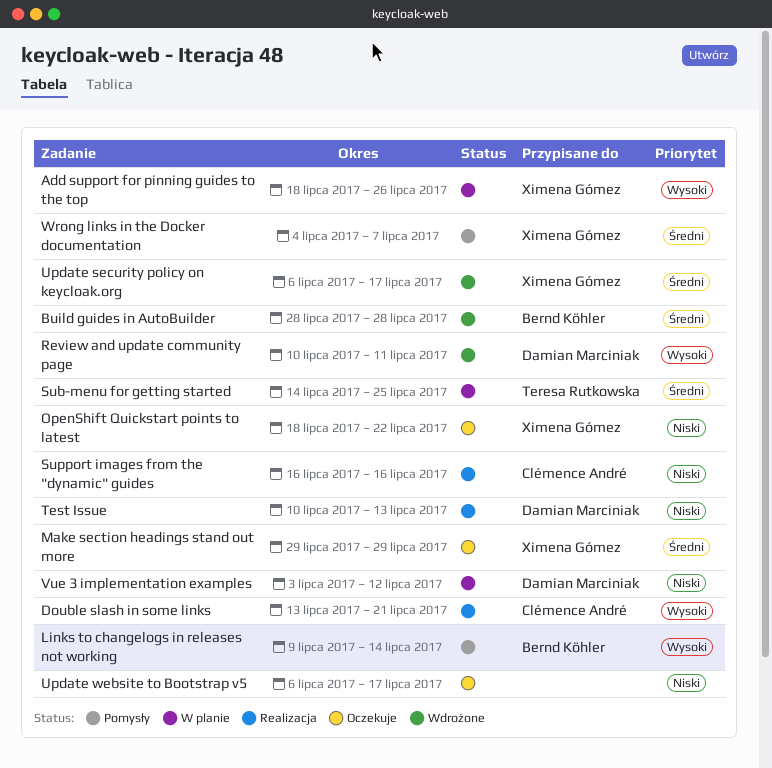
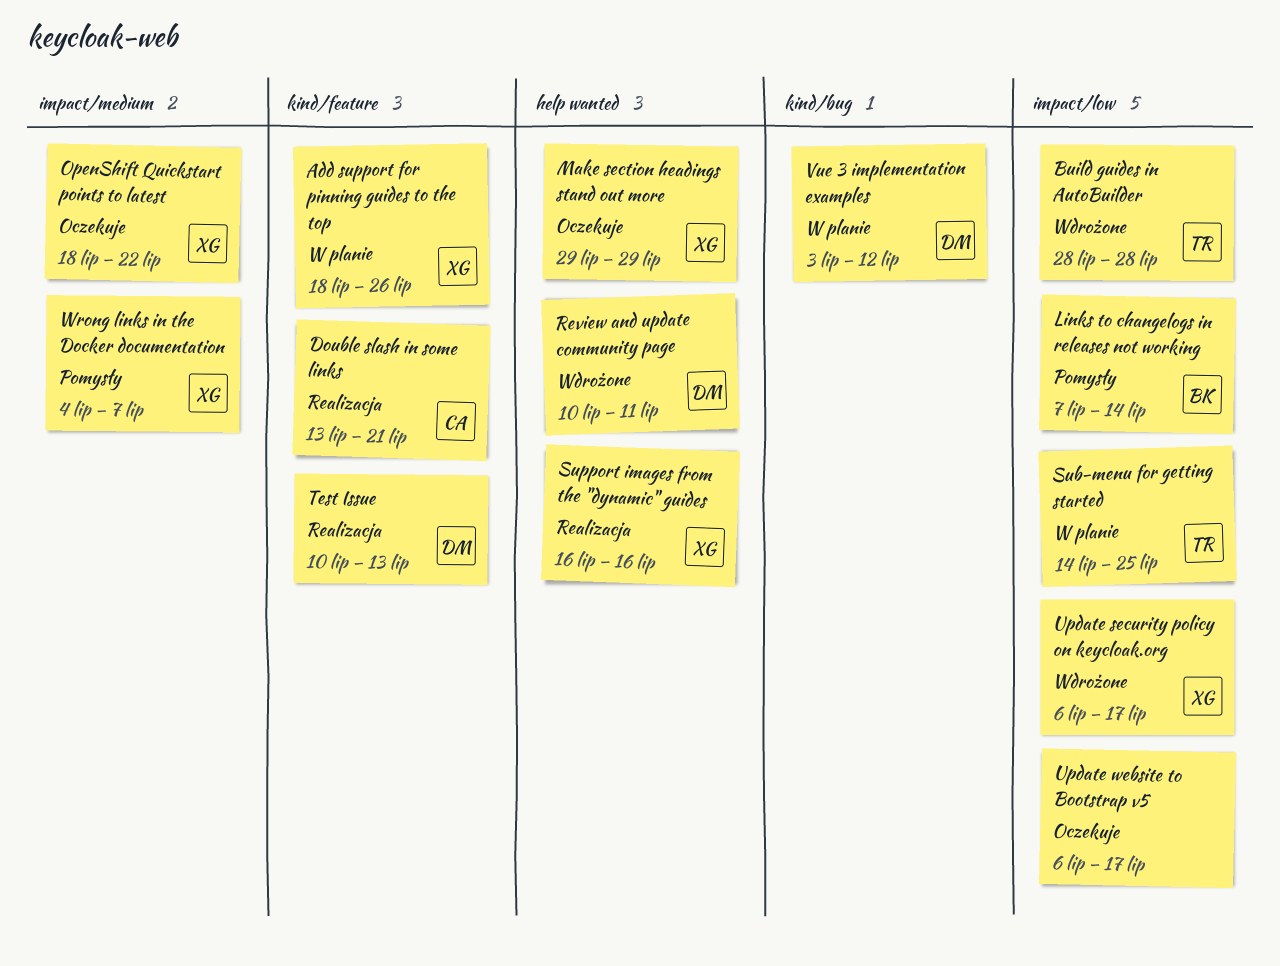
Build guides in AutoBuilder, owner: Bernd Köhler -> Teresa Rutkowska
Links to changelogs in releases not working, start: Jul 9 -> Jul 7
Support images from the "dynamic" guides, owner: Clémence André -> Ximena Gómez

